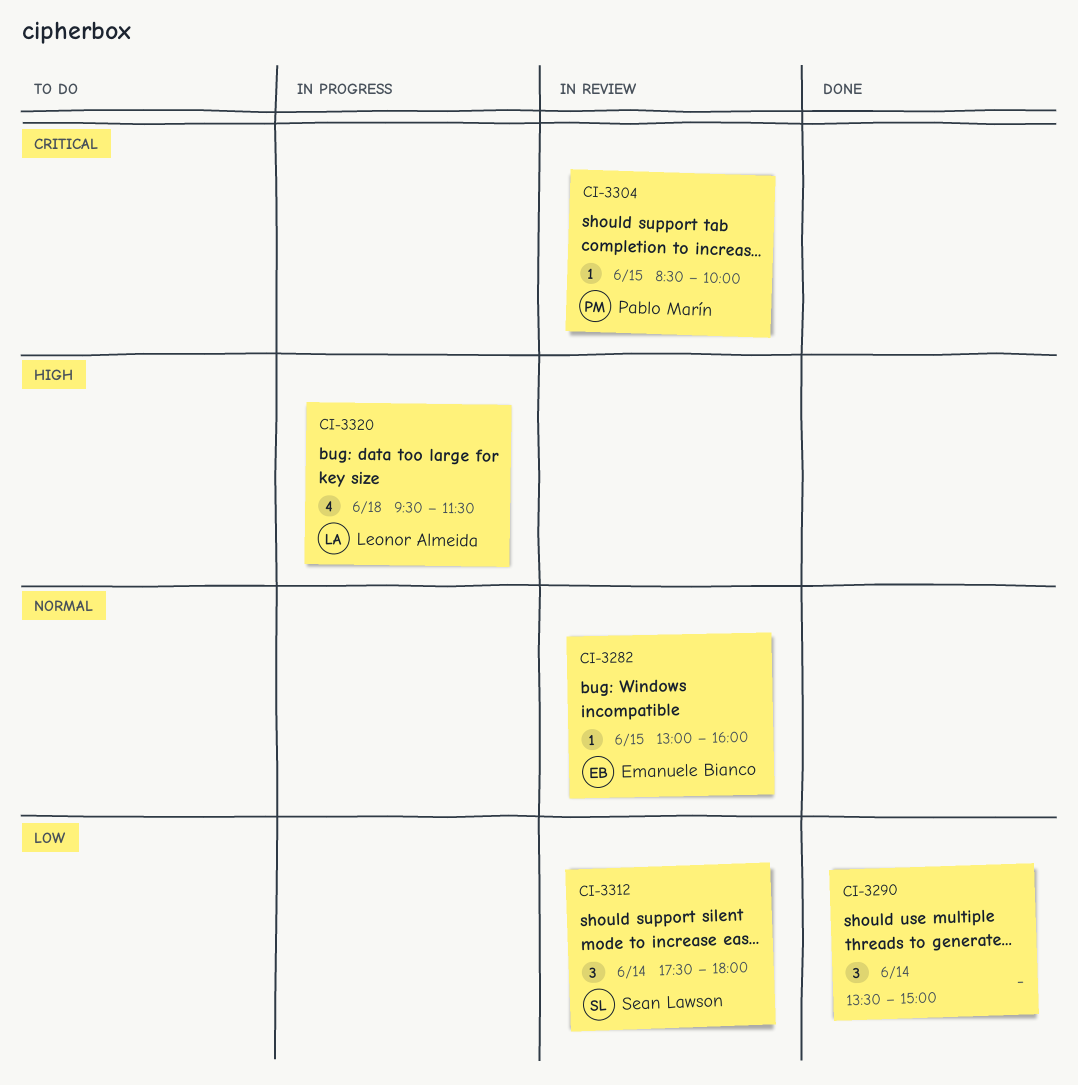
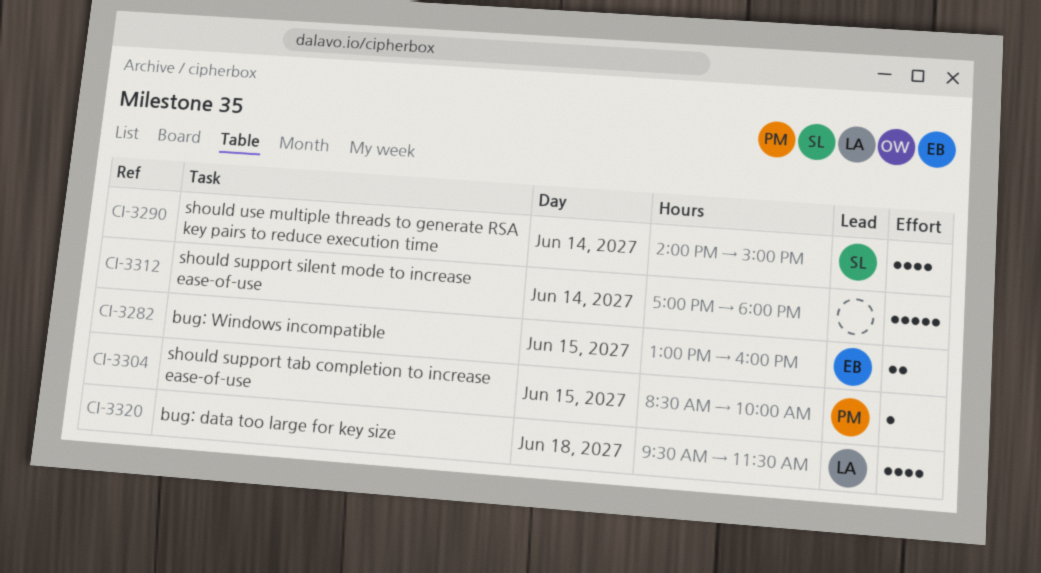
CI-3282, estimate: 1 -> 2
CI-3290, owner: none -> Sean Lawson
CI-3290, estimate: 3 -> 4
CI-3290, begins: 13:30 -> 14:00
CI-3312, owner: Sean Lawson -> none
CI-3312, estimate: 3 -> 5
CI-3312, begins: 17:30 -> 17:00

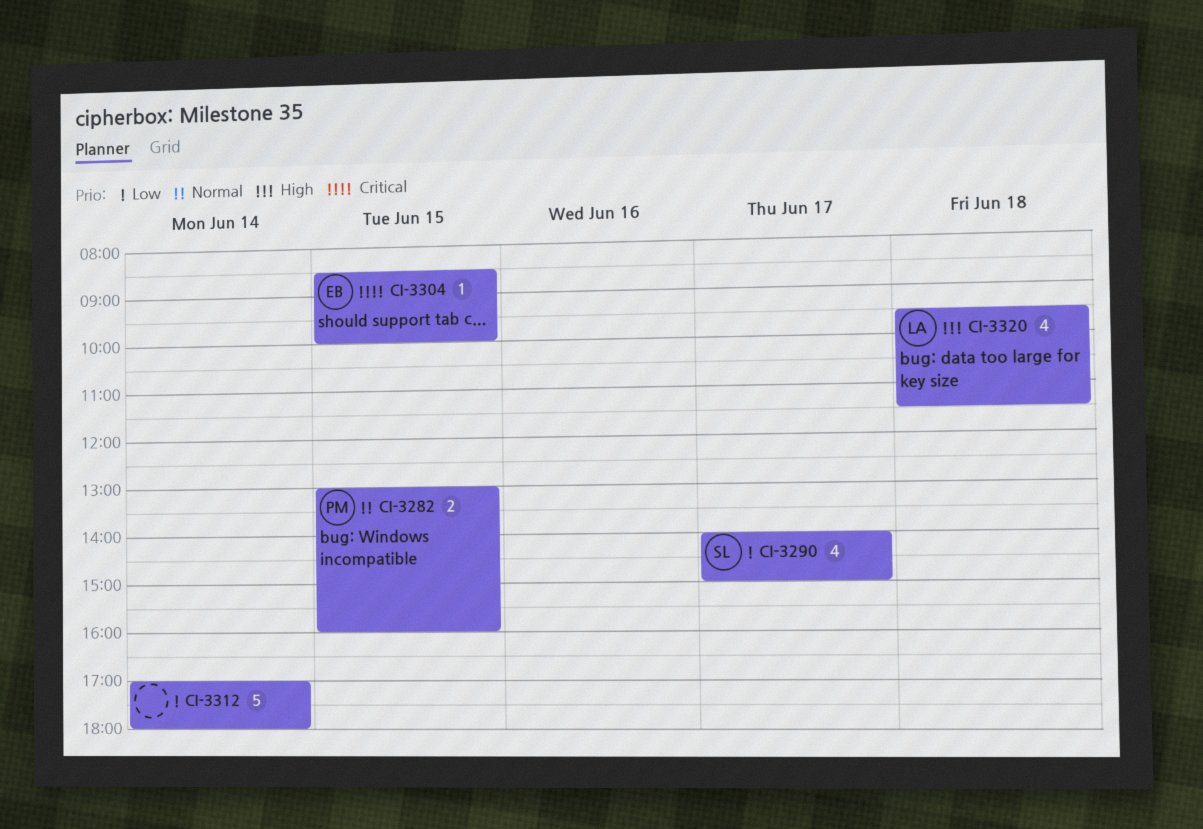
CI-3282, owner: EB -> PM
CI-3290, day: Jun 14 -> Jun 17
CI-3304, owner: PM -> EB

